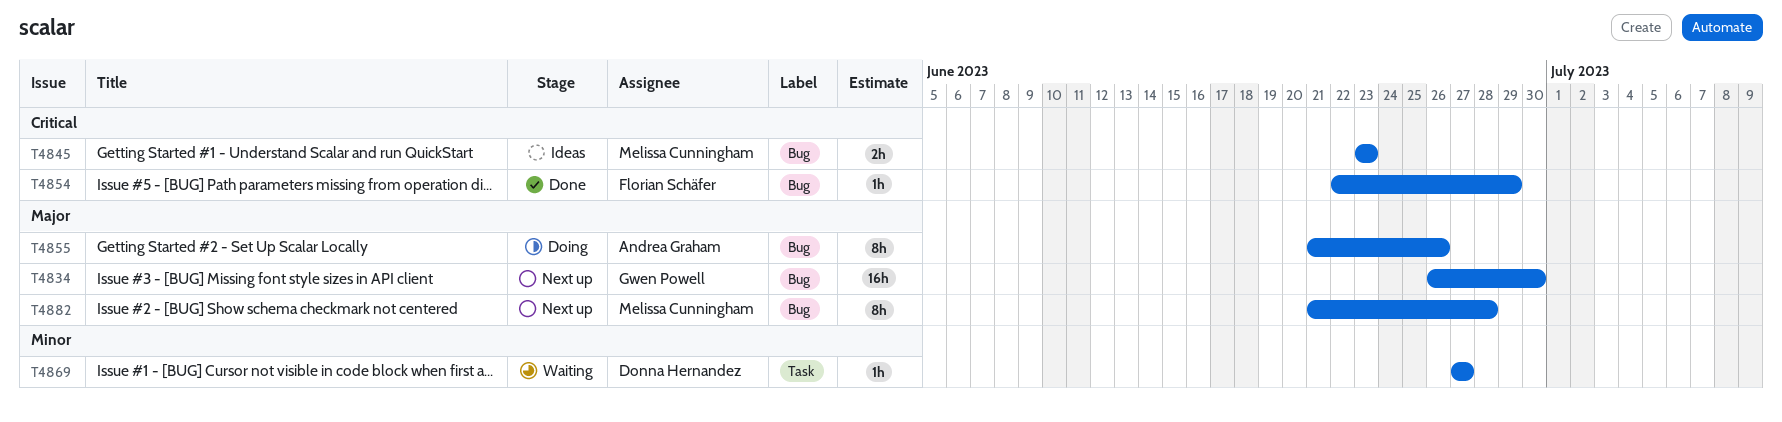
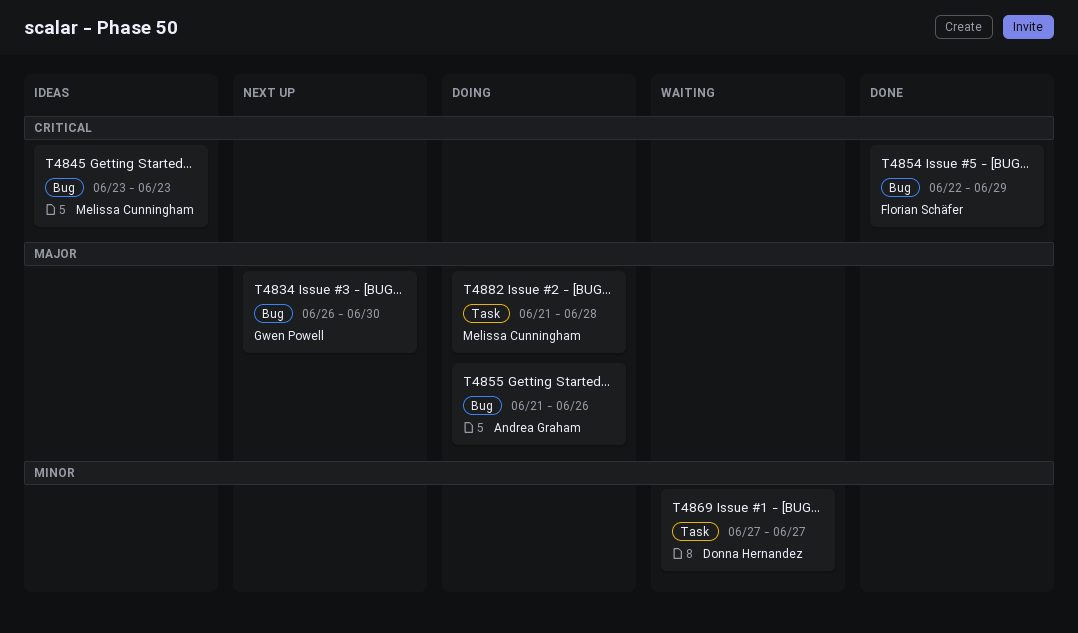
T4882, status: Next up -> Doing
T4882, label: Bug -> Task

